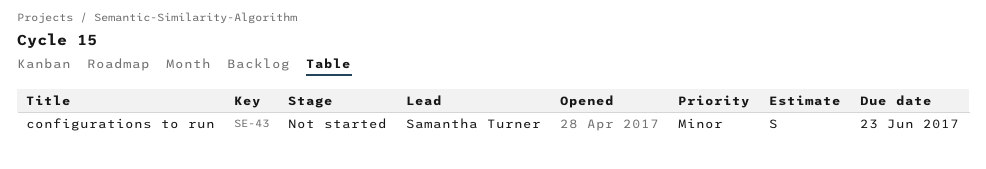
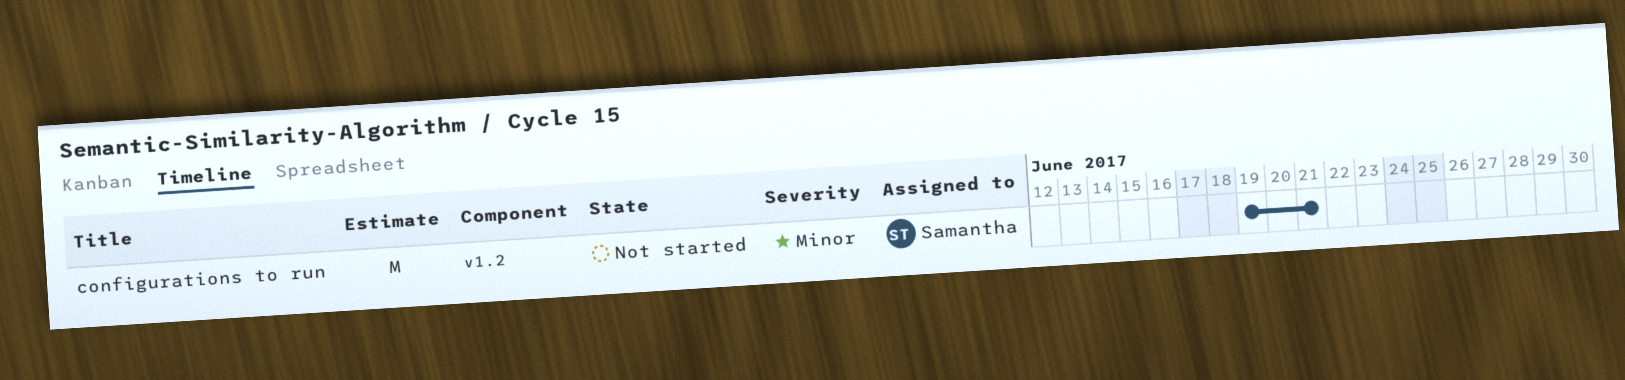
configurations to run, estimate: S -> M
configurations to run, due: Jun 23 -> Jun 21

